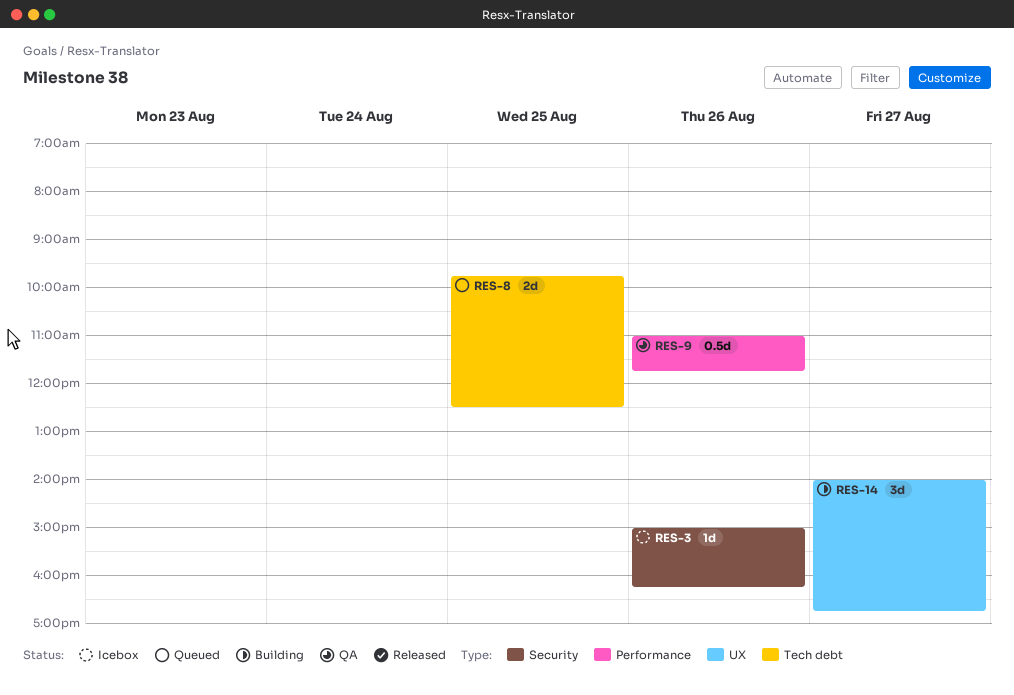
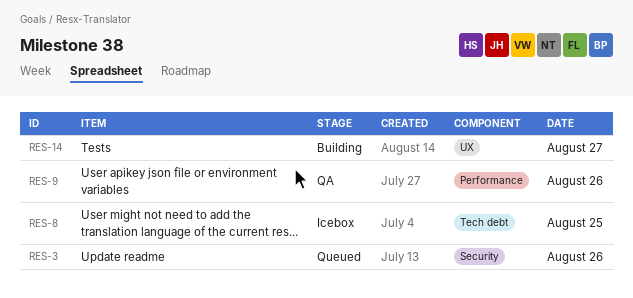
RES-3, status: Icebox -> Queued
RES-8, status: Queued -> Icebox

